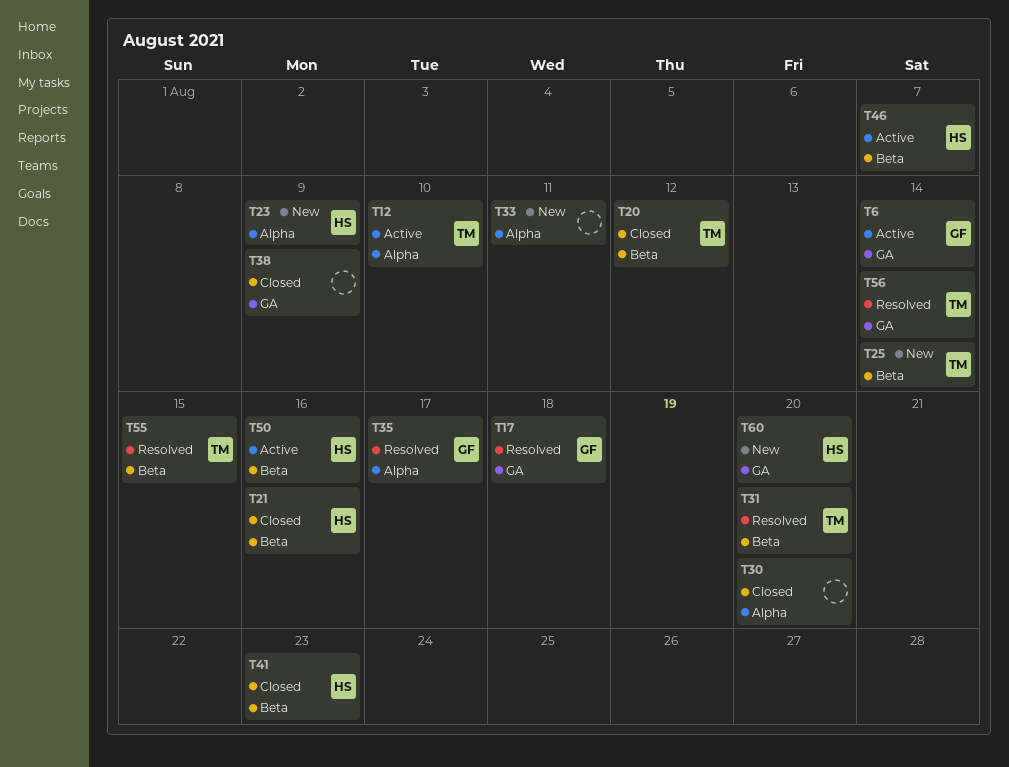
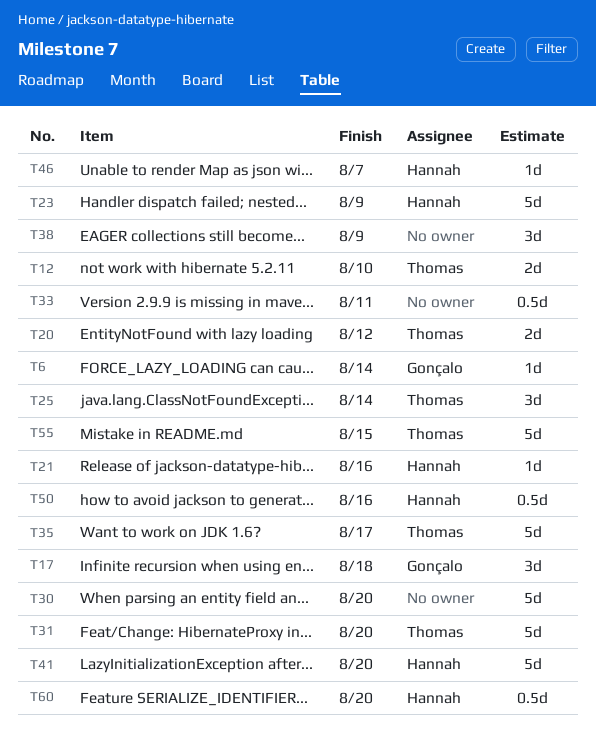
T35, owner: Gonçalo -> Thomas
T41, due: Aug 23 -> Aug 20
T56: present -> none

